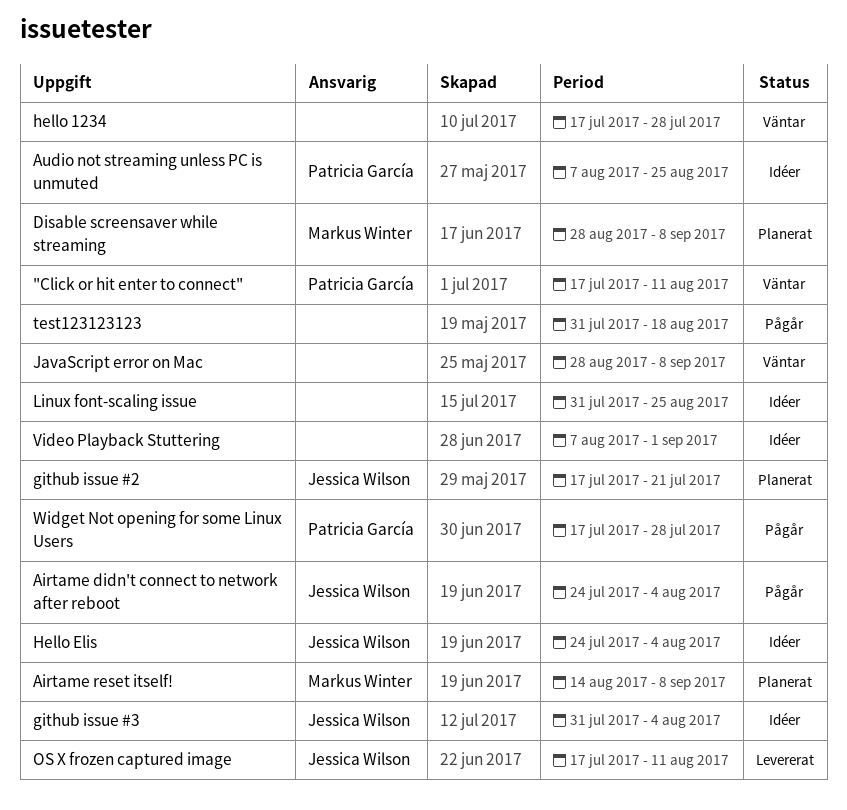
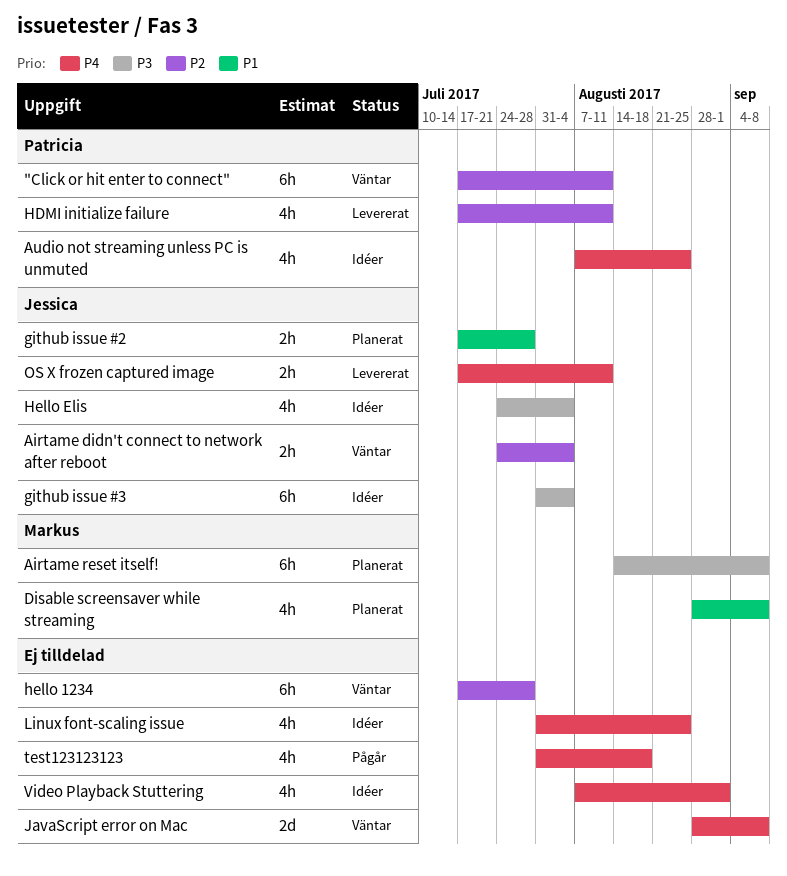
Airtame didn't connect to network after reboot, status: Pågår -> Väntar
github issue #2, due: Jul 21 -> Jul 28
HDMI initialize failure: none -> present
Widget Not opening for some Linux Users: present -> none

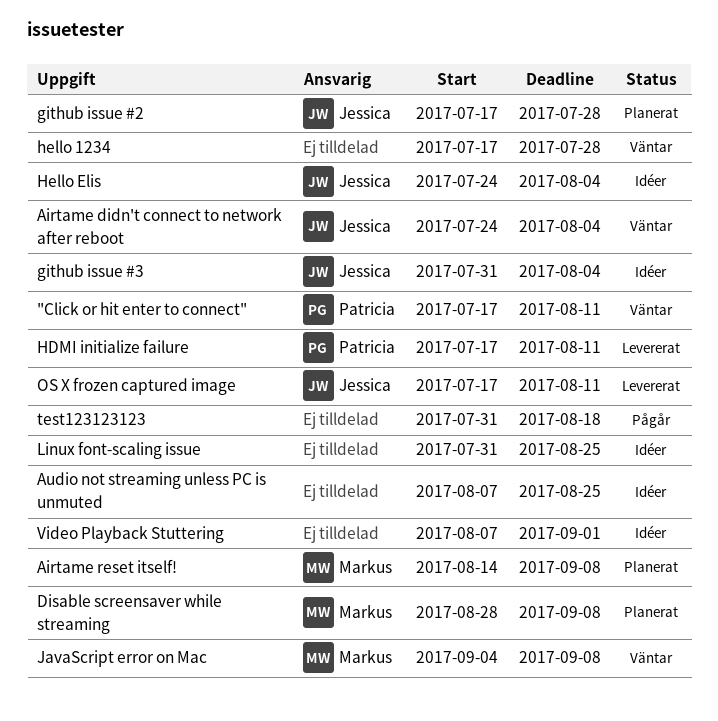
Audio not streaming unless PC is unmuted, owner: Patricia -> none
JavaScript error on Mac, owner: none -> Markus
JavaScript error on Mac, start: Aug 28 -> Sep 4

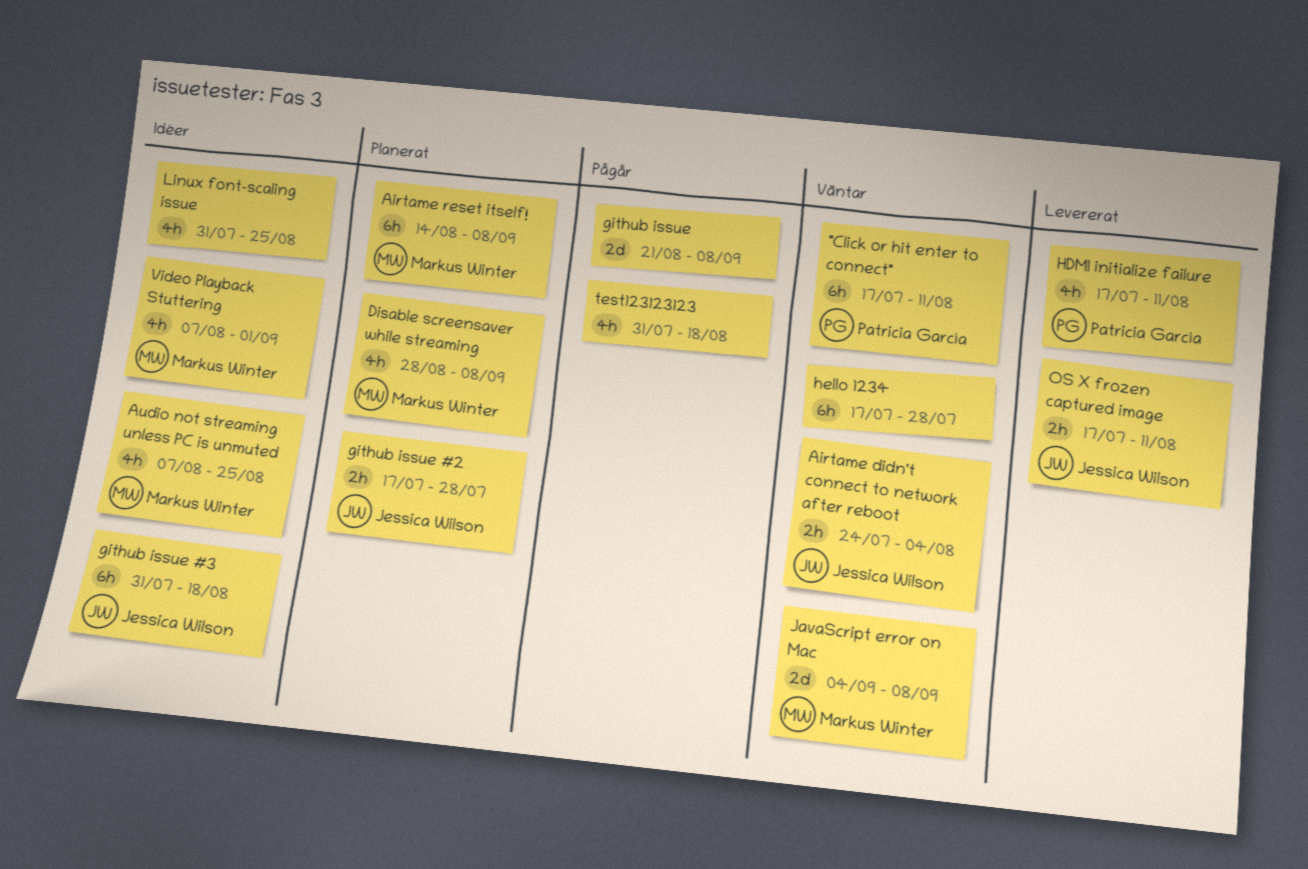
Audio not streaming unless PC is unmuted, owner: none -> Markus Winter
github issue: none -> present
github issue #3, due: Aug 4 -> Aug 18
Hello Elis: present -> none
Video Playback Stuttering, owner: none -> Markus Winter

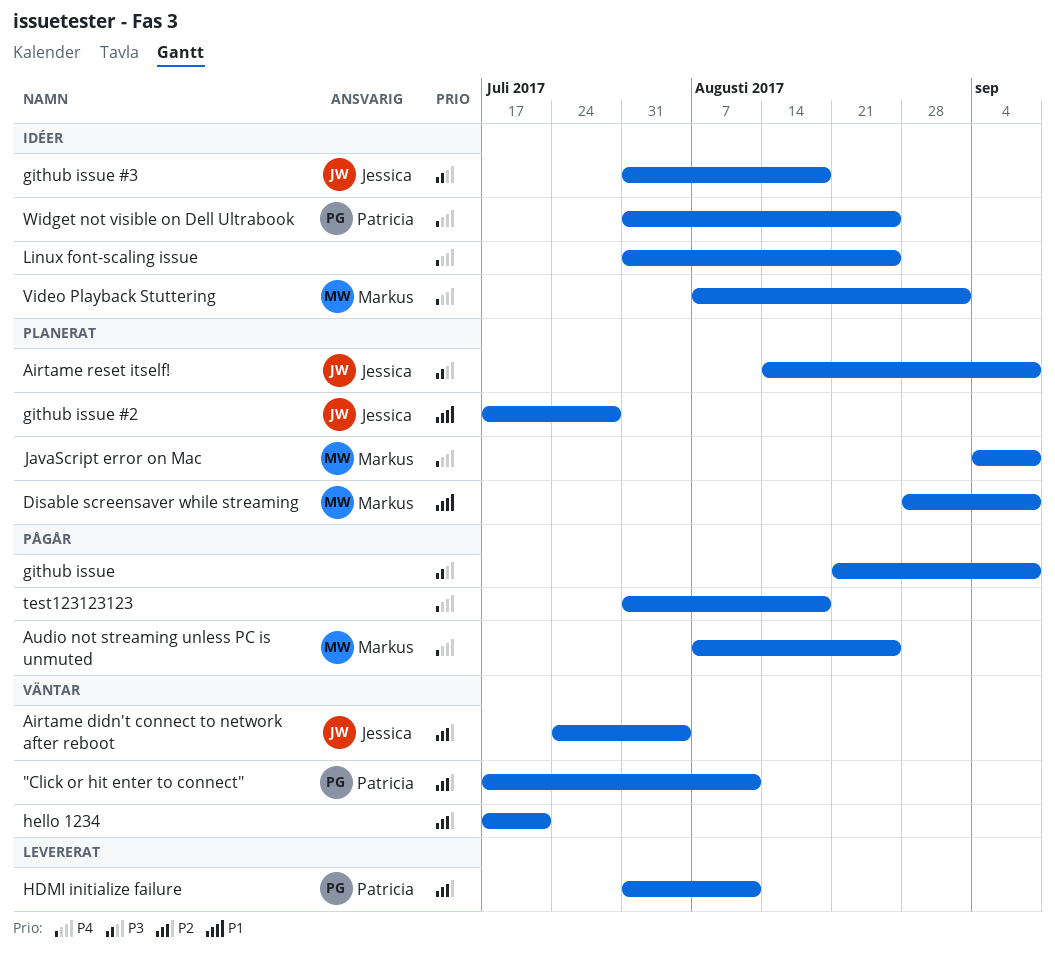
Airtame reset itself!, owner: Markus Winter -> Jessica Wilson
Audio not streaming unless PC is unmuted, status: Idéer -> Pågår
HDMI initialize failure, start: Jul 17 -> Jul 31
hello 1234, due: Jul 28 -> Jul 21
JavaScript error on Mac, status: Väntar -> Planerat
OS X frozen captured image: present -> none
Widget not visible on Dell Ultrabook: none -> present

